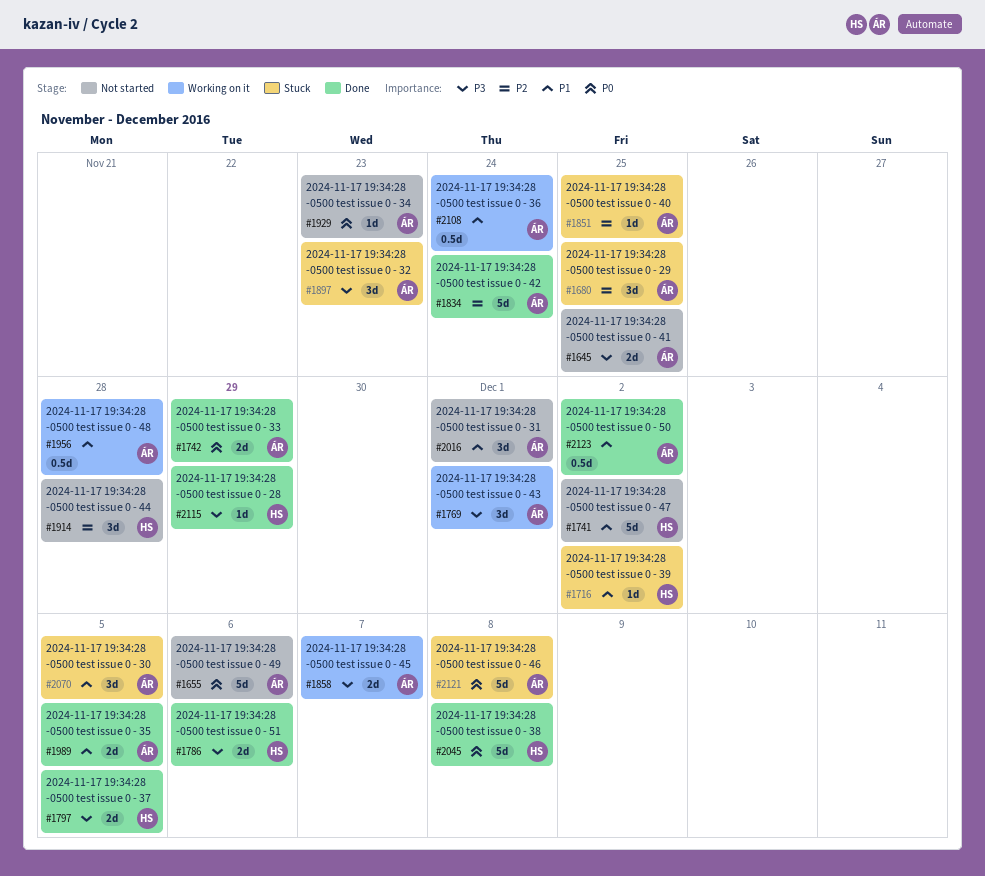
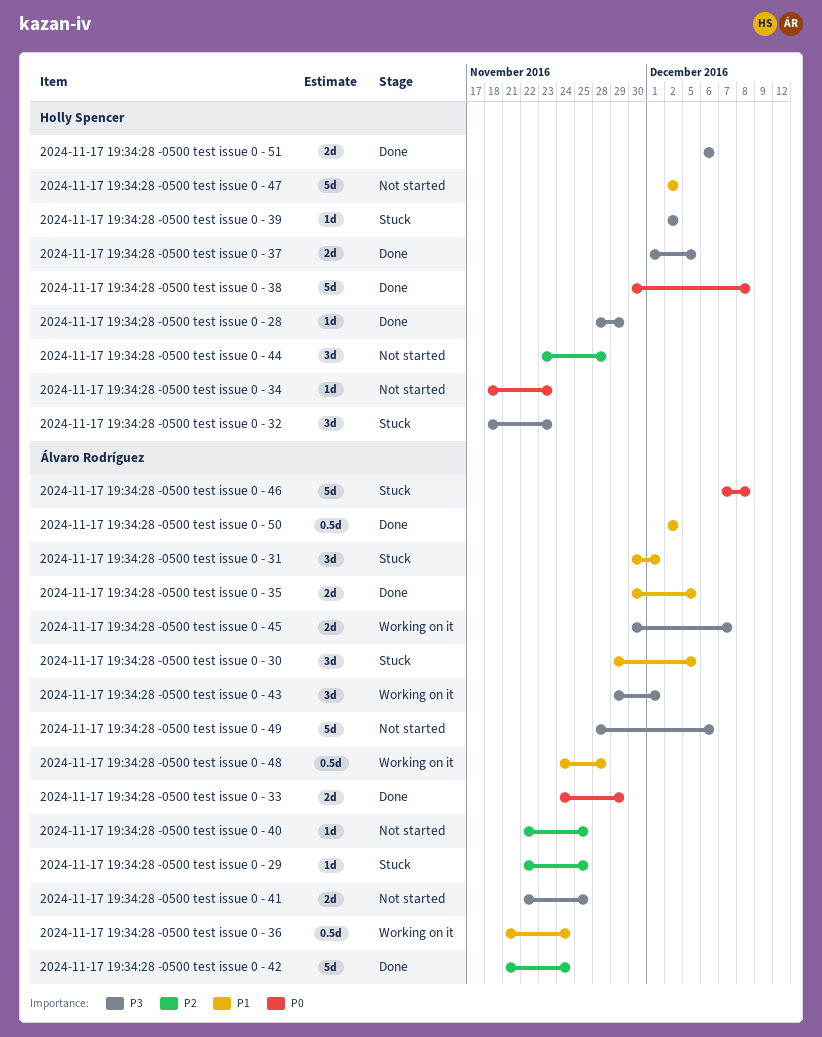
2024-11-17 19:34:28 -0500 test issue 0 - 29, estimate: 3d -> 1d
2024-11-17 19:34:28 -0500 test issue 0 - 31, status: Not started -> Stuck
2024-11-17 19:34:28 -0500 test issue 0 - 32, owner: Álvaro Rodríguez -> Holly Spencer
2024-11-17 19:34:28 -0500 test issue 0 - 34, owner: Álvaro Rodríguez -> Holly Spencer
2024-11-17 19:34:28 -0500 test issue 0 - 39, priority: P1 -> P3
2024-11-17 19:34:28 -0500 test issue 0 - 40, status: Stuck -> Not started
2024-11-17 19:34:28 -0500 test issue 0 - 49, priority: P0 -> P3

